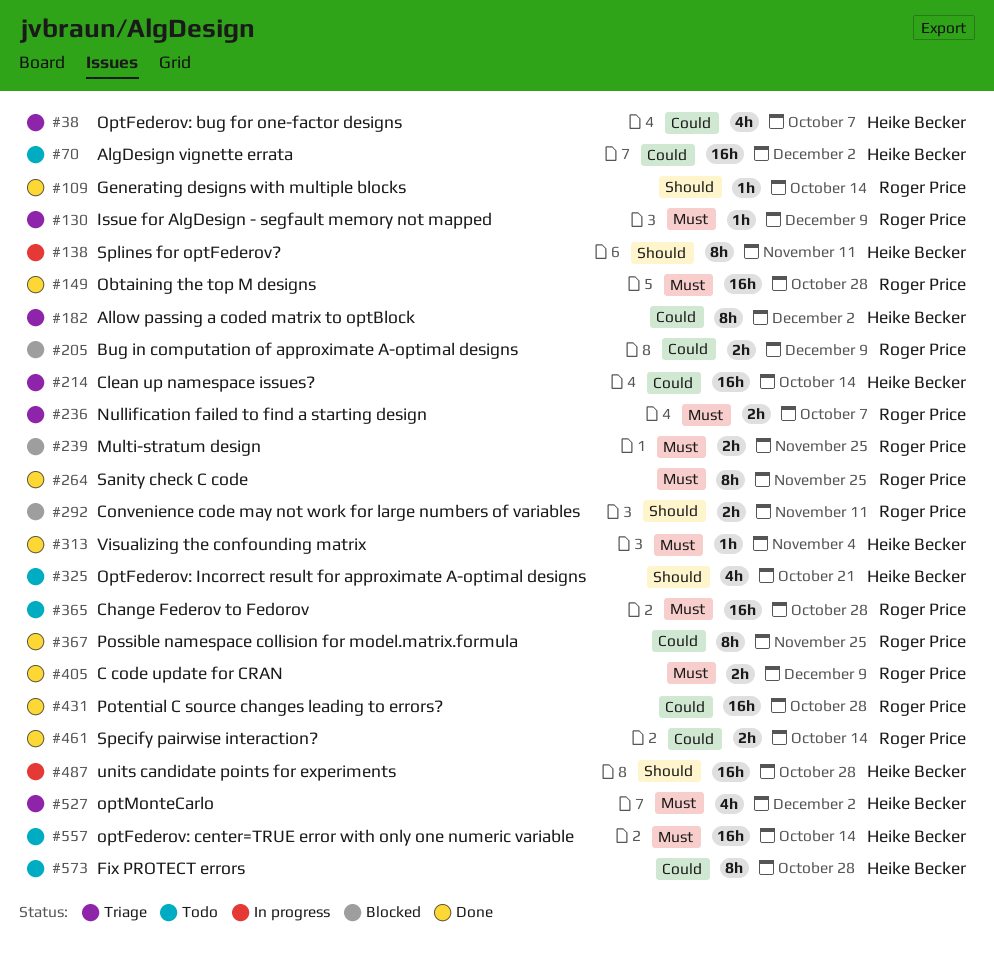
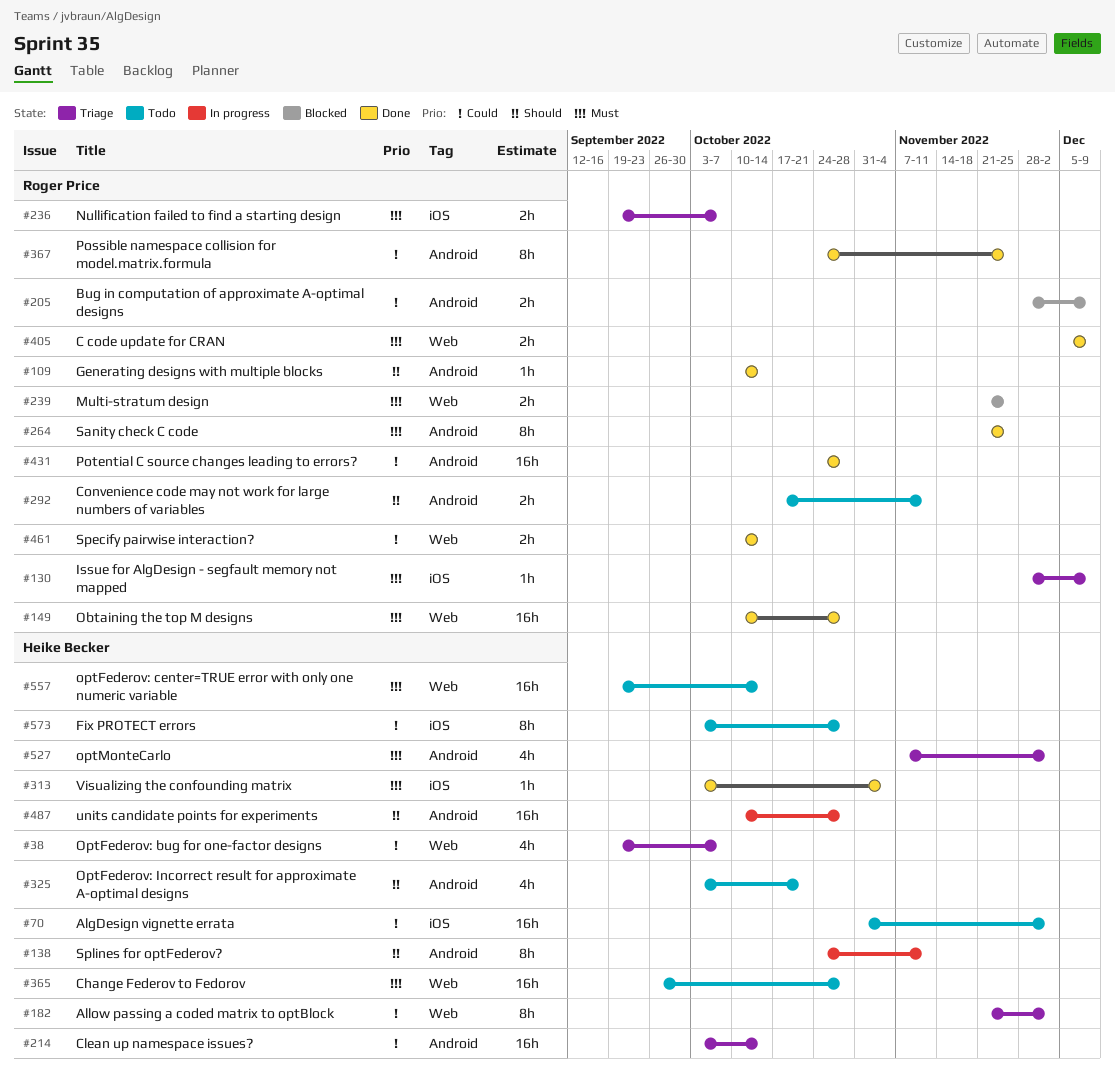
#292, status: Blocked -> Todo
#365, owner: Roger Price -> Heike Becker

